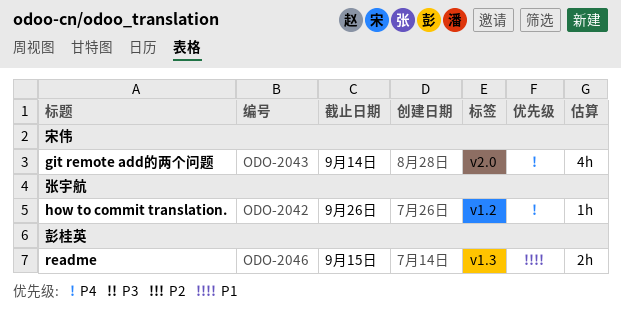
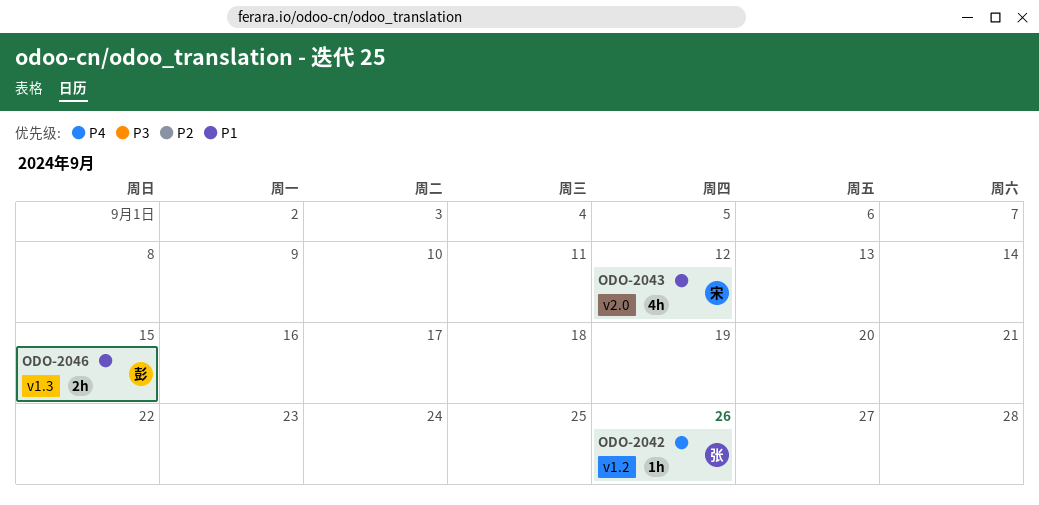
ODO-2043, priority: P4 -> P1
ODO-2043, due: Sep 14 -> Sep 12

